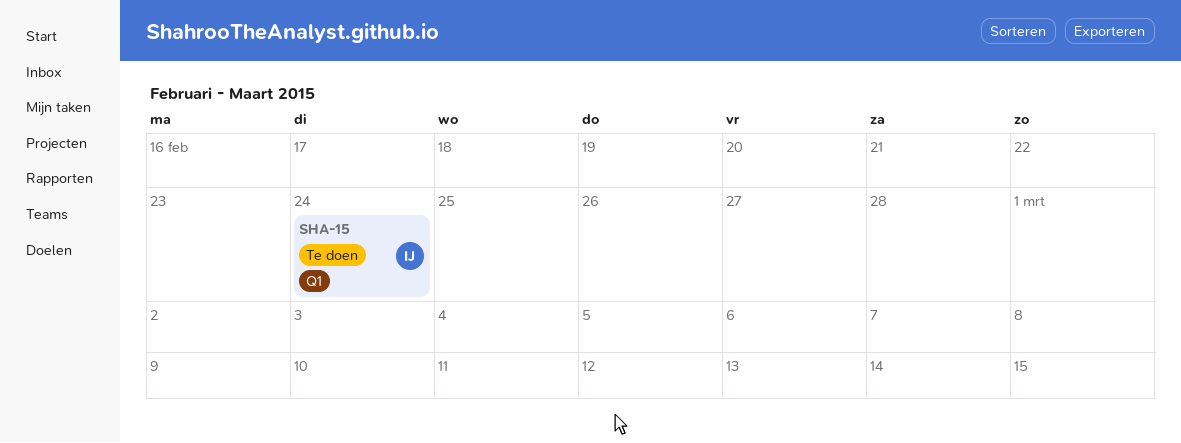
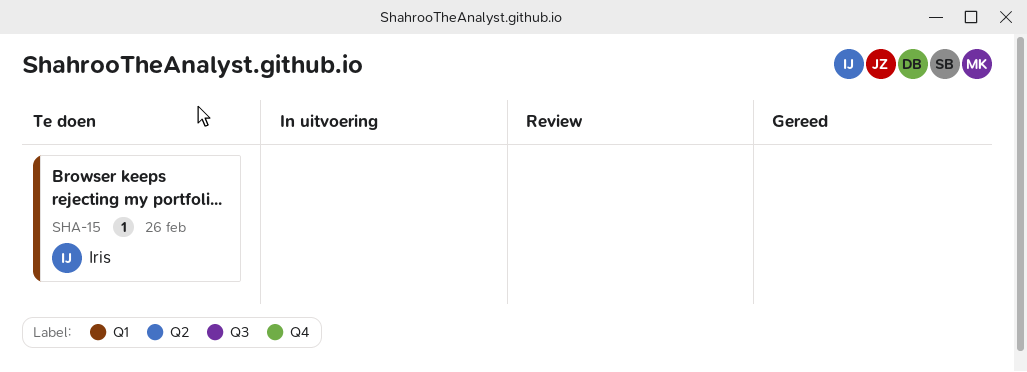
SHA-15, due: Feb 24 -> Feb 26

